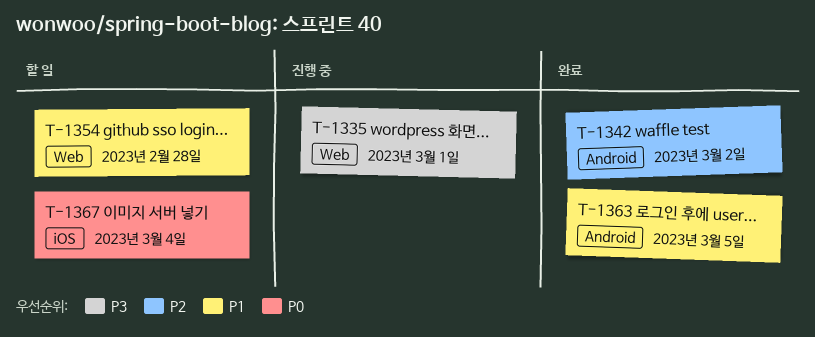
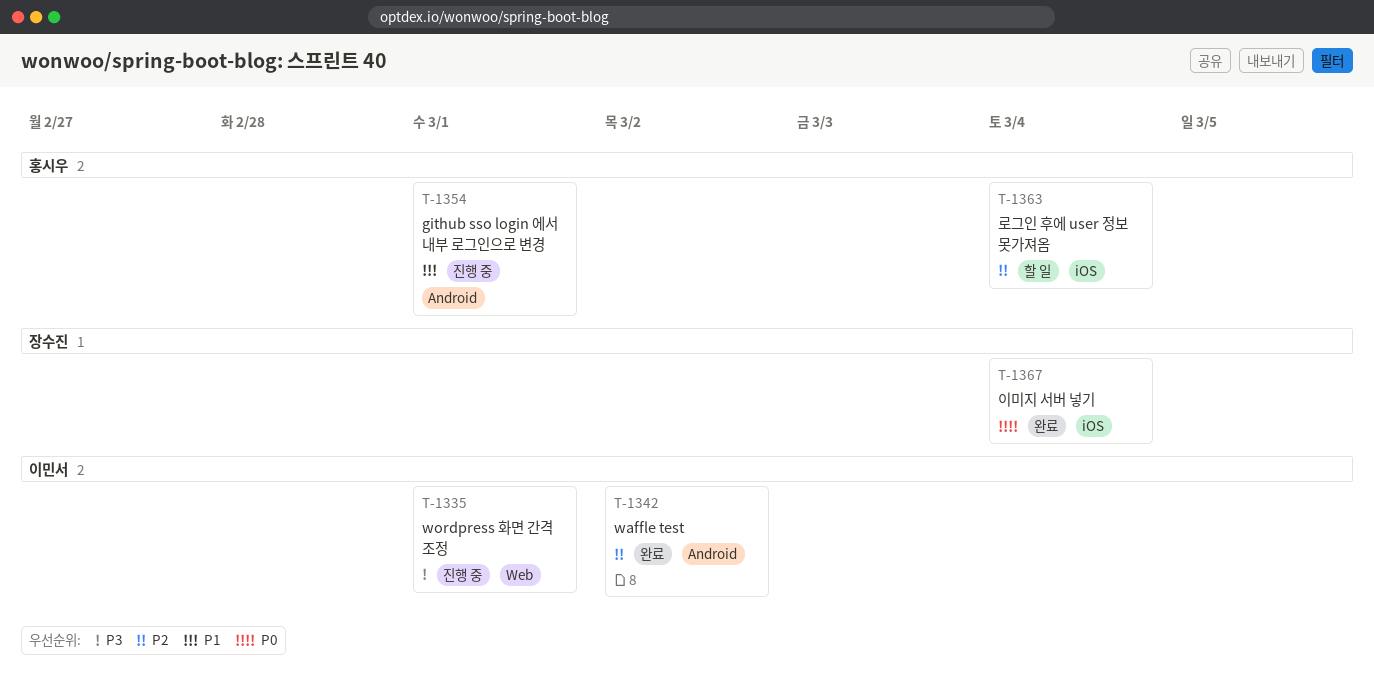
T-1354, status: 할 일 -> 진행 중
T-1354, label: Web -> Android
T-1354, due: Feb 28 -> Mar 1
T-1363, status: 완료 -> 할 일
T-1363, priority: P1 -> P2
T-1363, label: Android -> iOS
T-1363, due: Mar 5 -> Mar 4
T-1367, status: 할 일 -> 완료

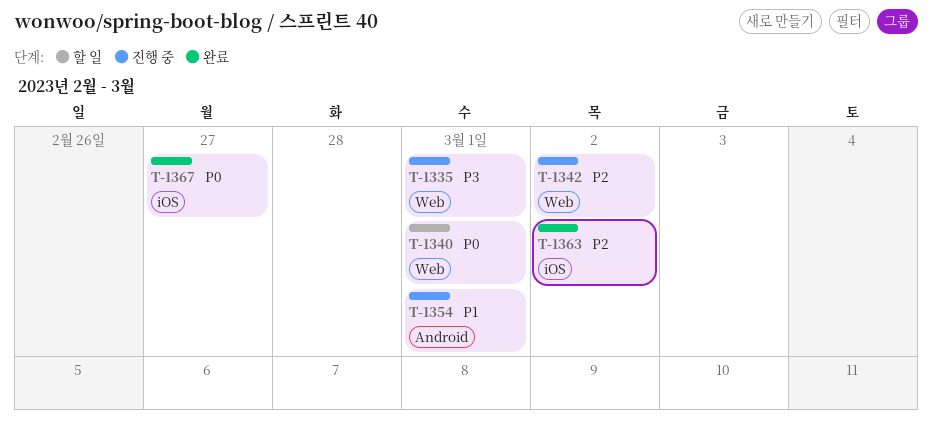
T-1340: none -> present
T-1342, status: 완료 -> 진행 중
T-1342, label: Android -> Web
T-1363, status: 할 일 -> 완료
T-1363, due: Mar 4 -> Mar 2
T-1367, due: Mar 4 -> Feb 27

